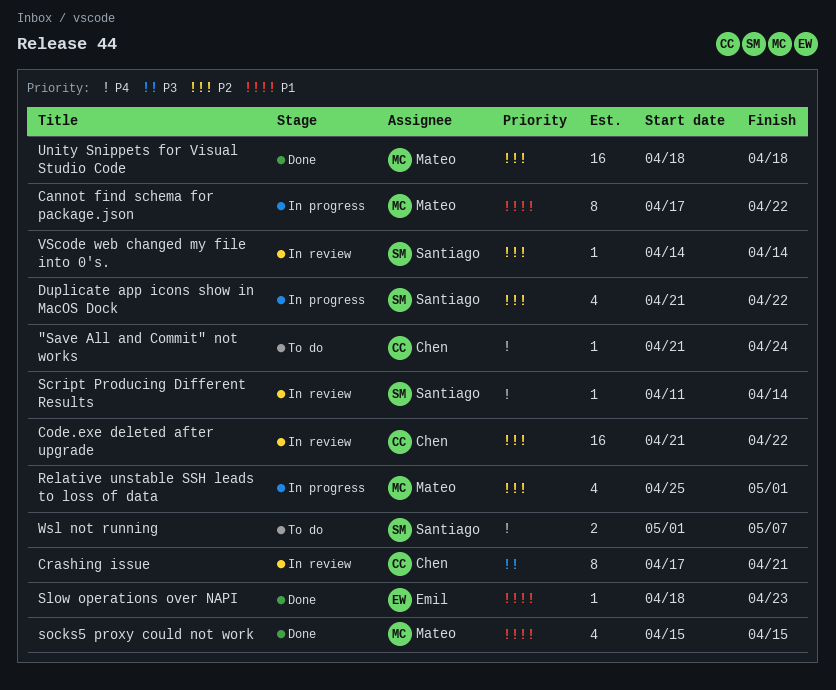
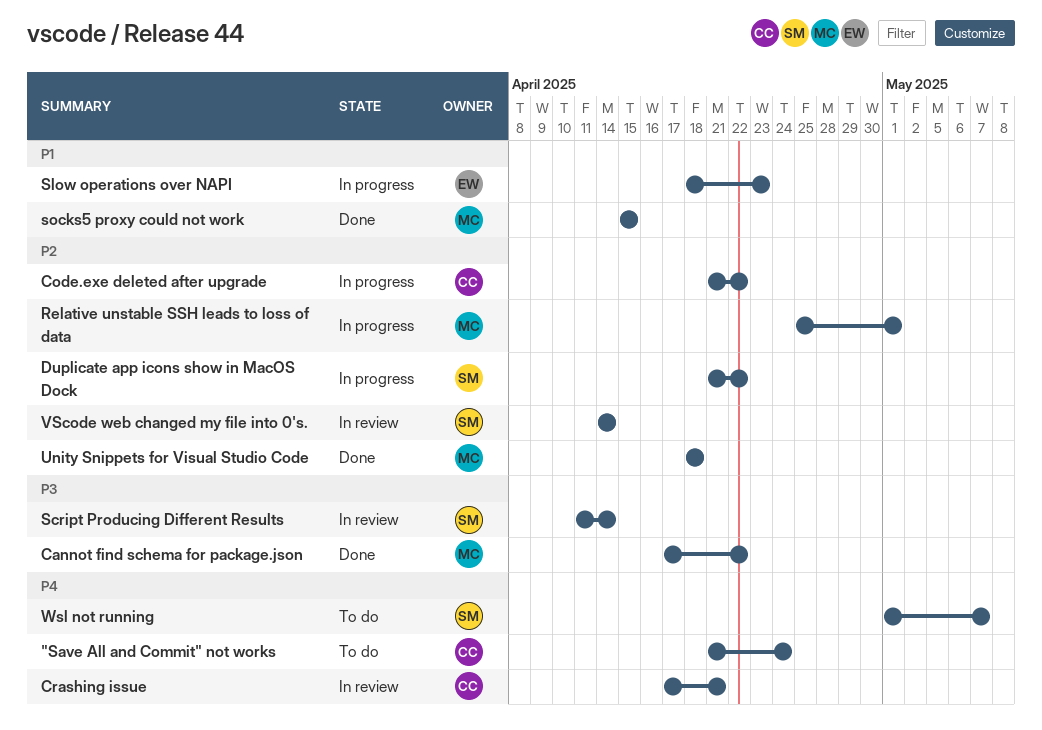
Cannot find schema for package.json, status: In progress -> Done
Cannot find schema for package.json, priority: P1 -> P3
Code.exe deleted after upgrade, status: In review -> In progress
Crashing issue, priority: P3 -> P4
Script Producing Different Results, priority: P4 -> P3
Slow operations over NAPI, status: Done -> In progress

